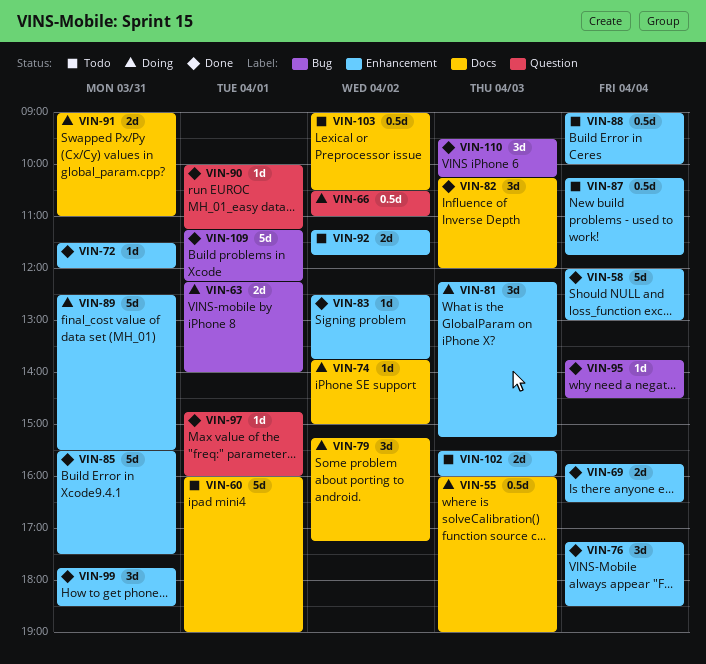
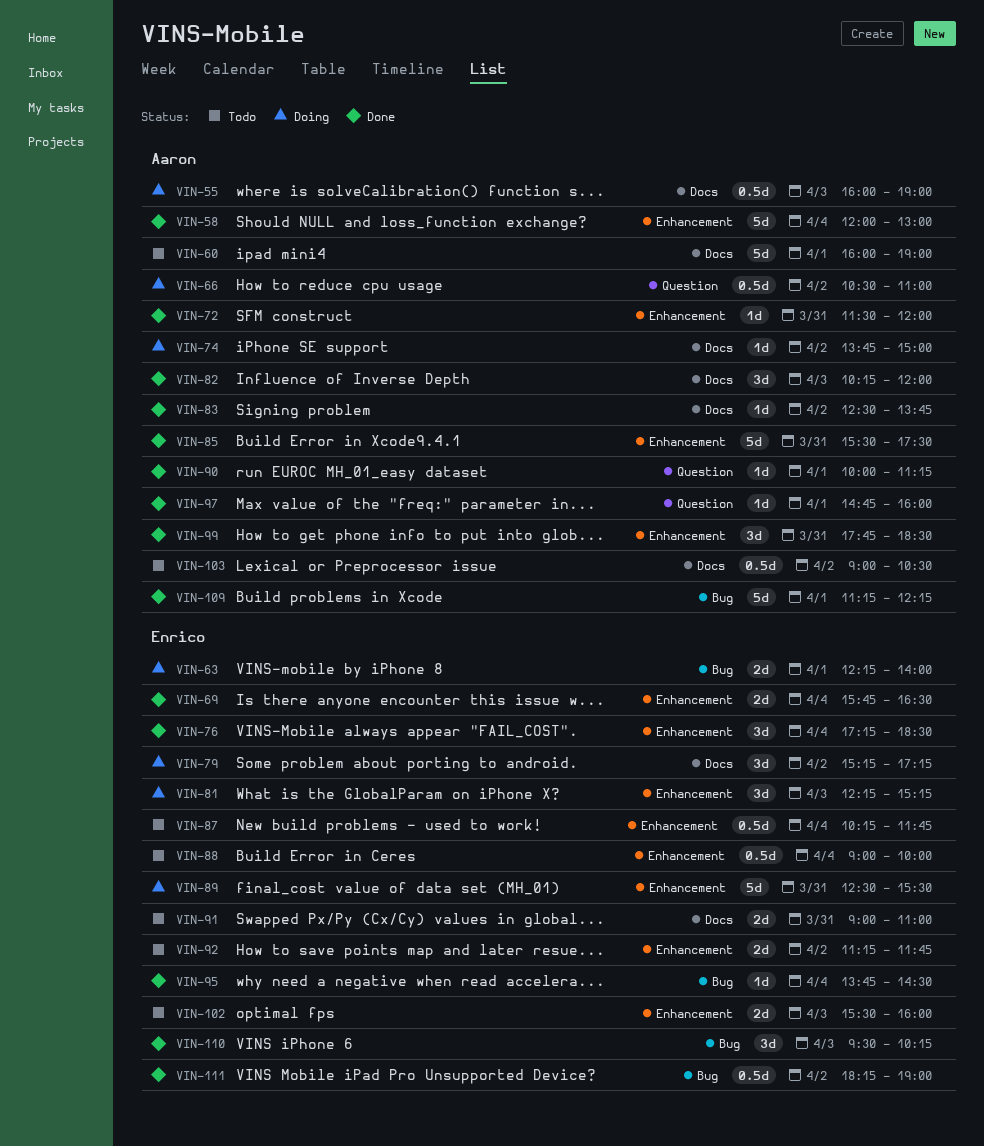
VIN-83, label: Enhancement -> Docs
VIN-91, status: Doing -> Todo
VIN-111: none -> present

